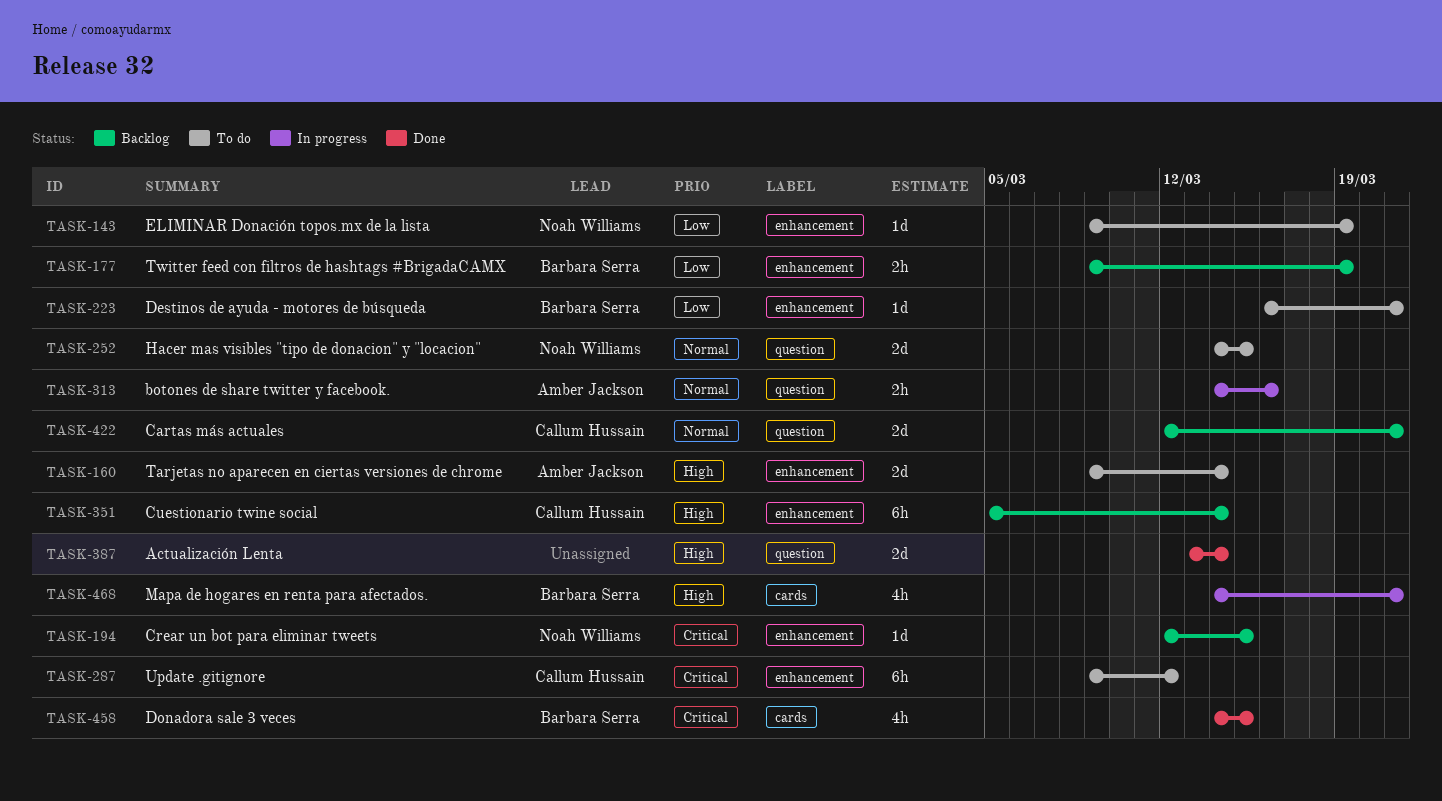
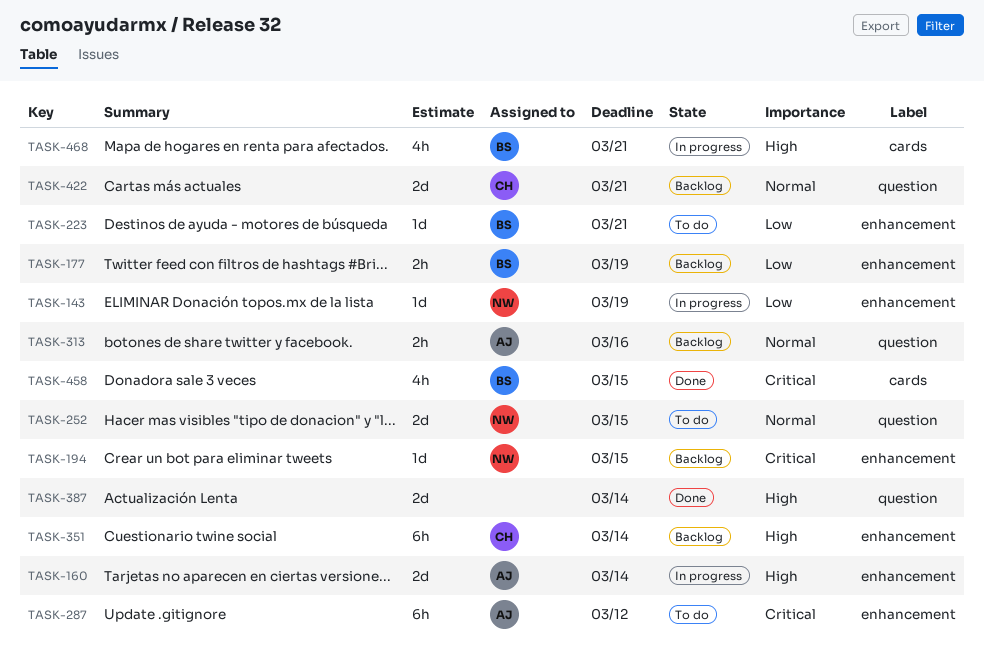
TASK-143, status: To do -> In progress
TASK-160, status: To do -> In progress
TASK-287, owner: Callum Hussain -> Amber Jackson
TASK-313, status: In progress -> Backlog

